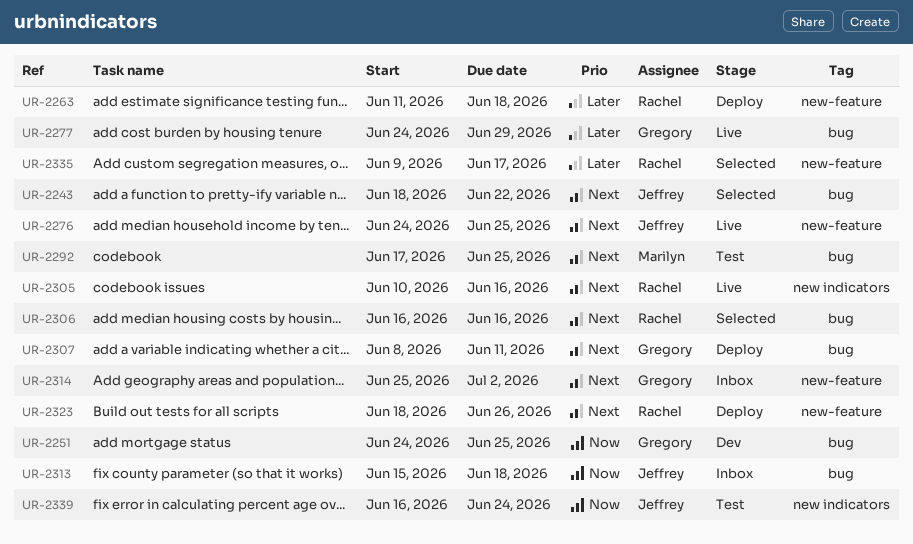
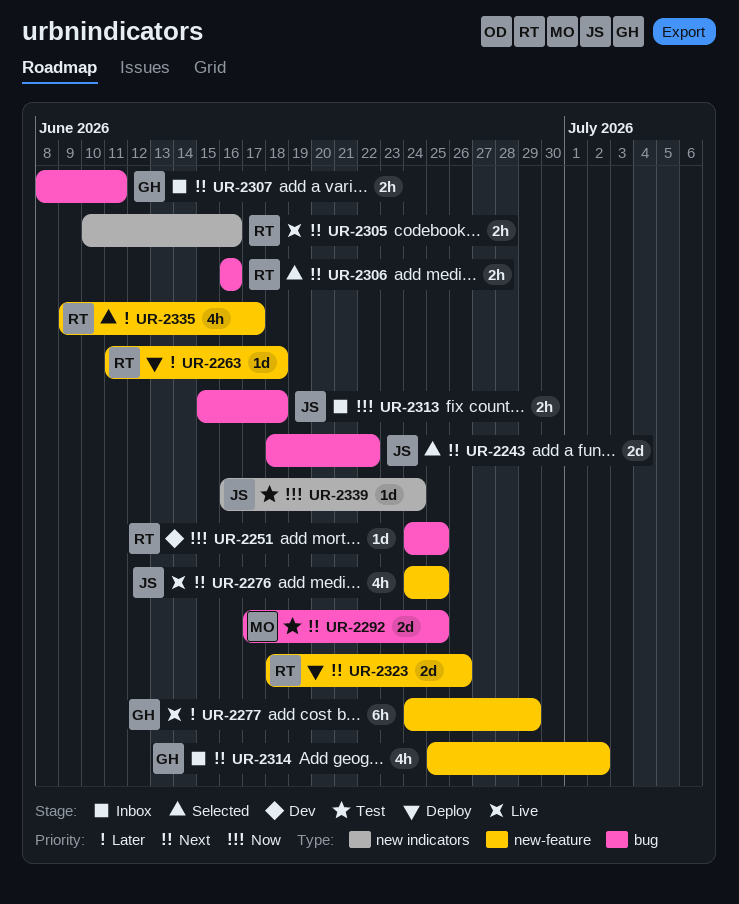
UR-2251, owner: Gregory -> Rachel
UR-2277, label: bug -> new-feature
UR-2307, status: Deploy -> Inbox

